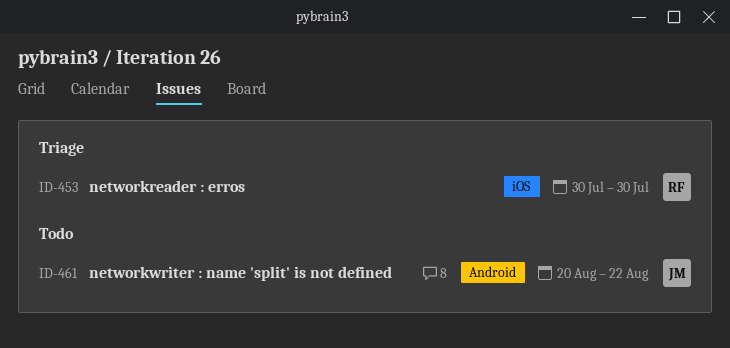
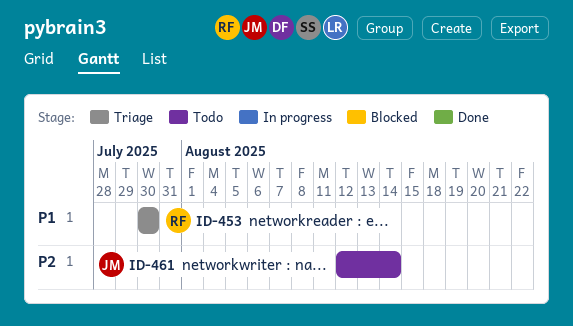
ID-461, start: Aug 20 -> Aug 12
ID-461, due: Aug 22 -> Aug 14

